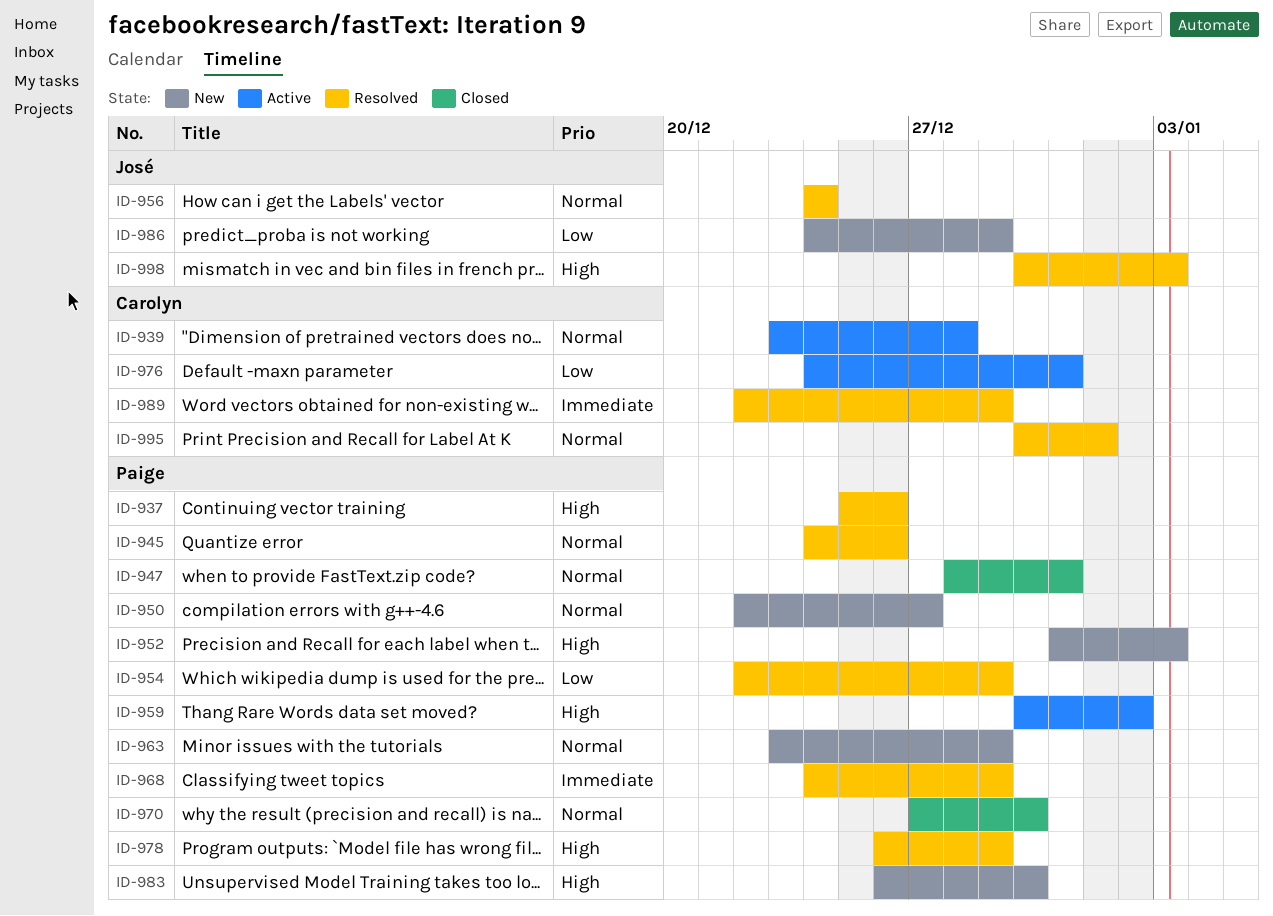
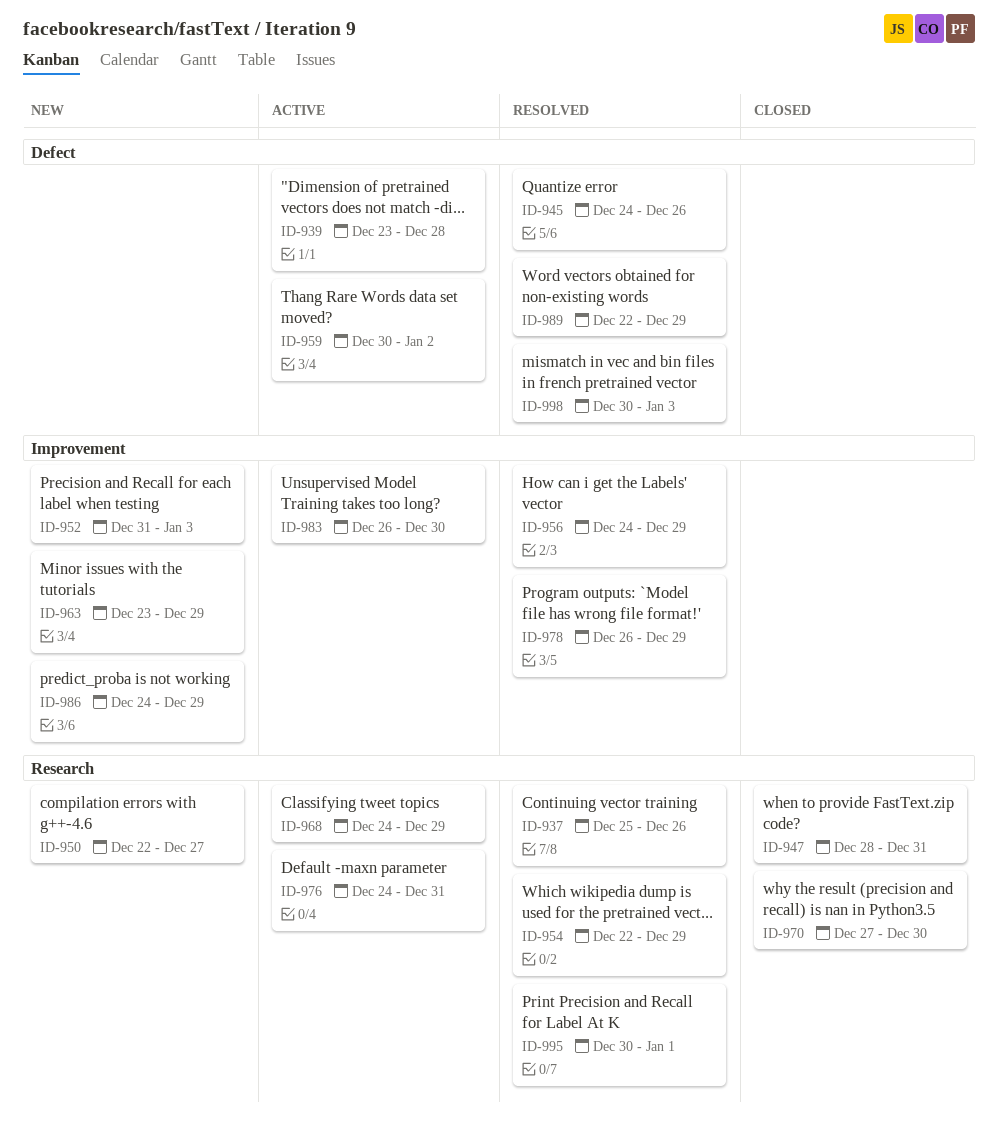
ID-956, due: Dec 24 -> Dec 29
ID-968, status: Resolved -> Active
ID-983, status: New -> Active

